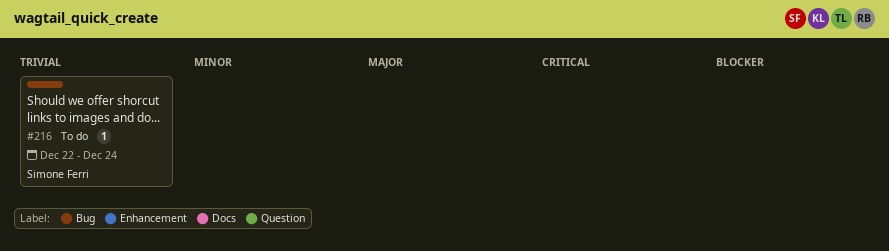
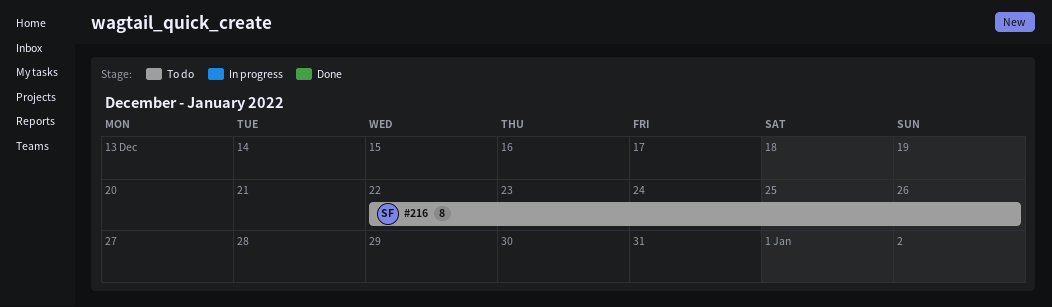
#216, estimate: 1 -> 8
#216, due: Dec 24 -> Dec 26

